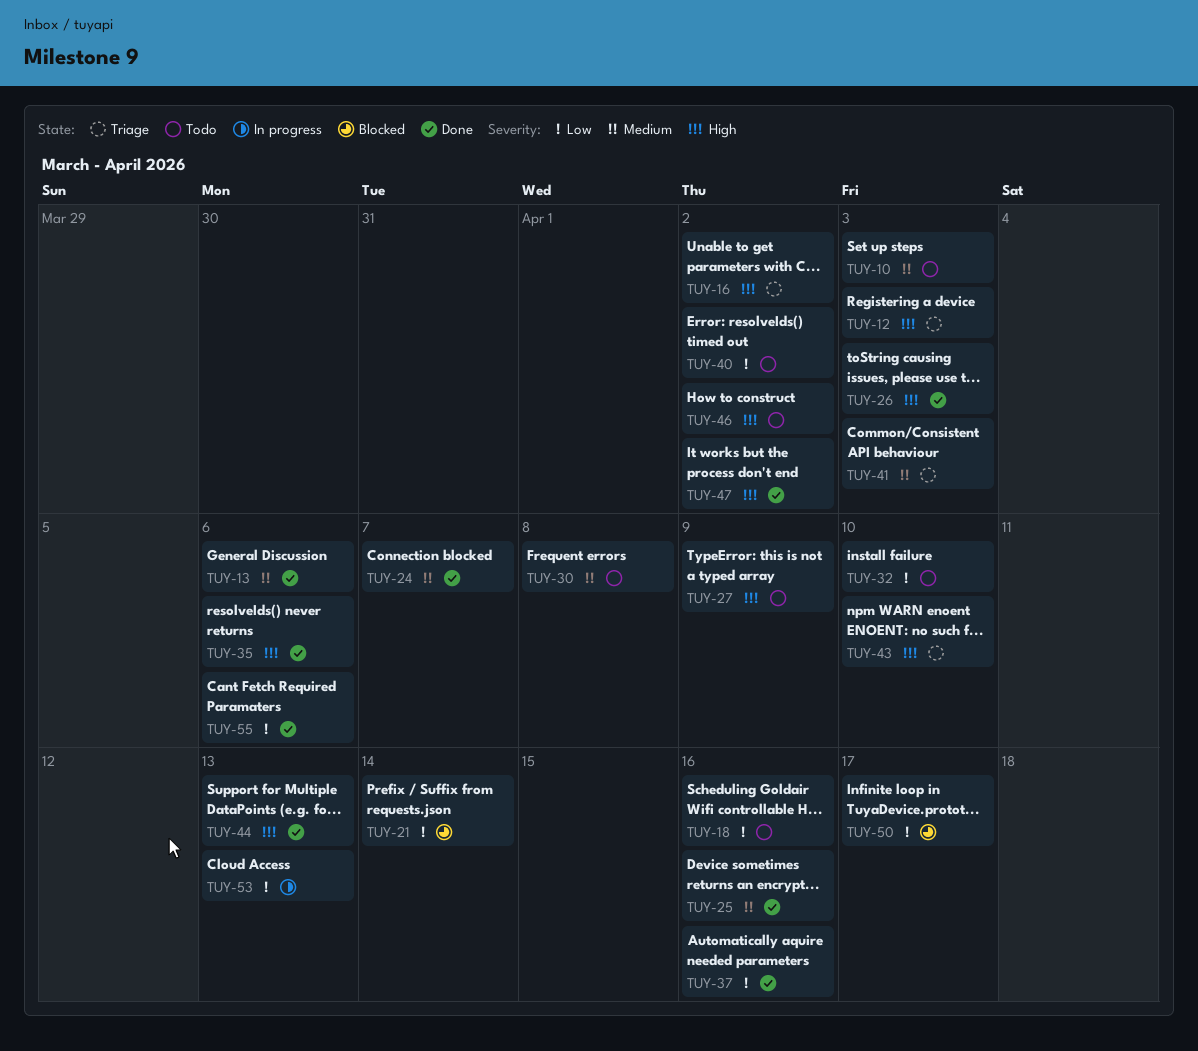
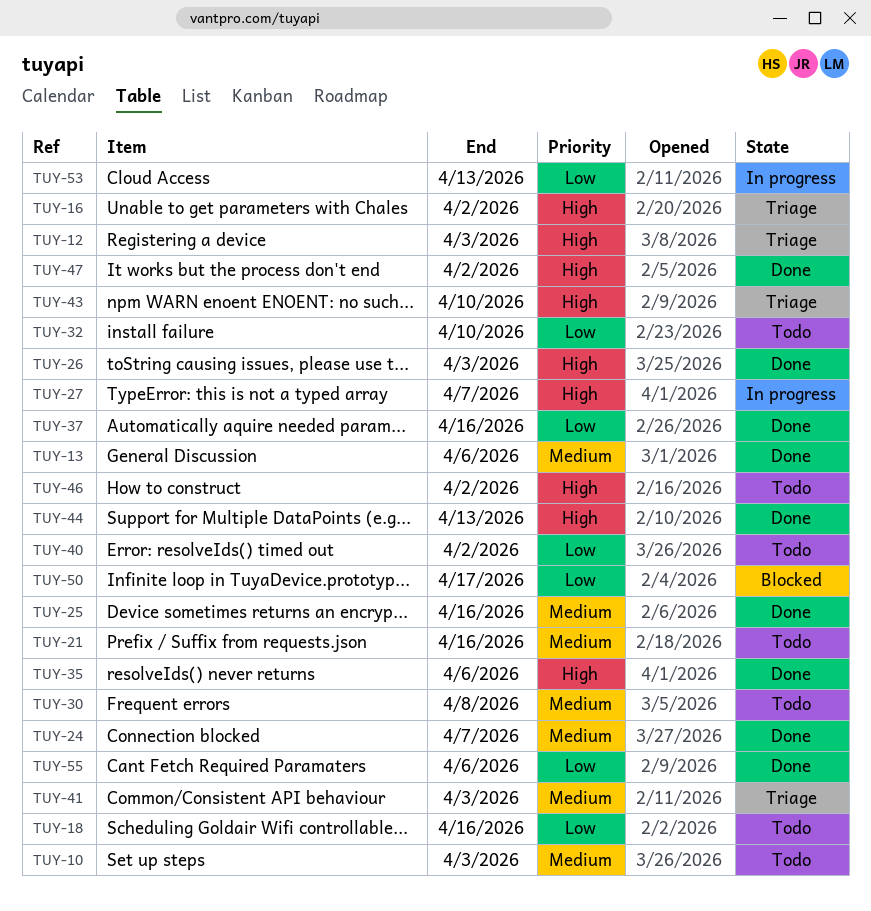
TUY-21, status: Blocked -> Todo
TUY-21, priority: Low -> Medium
TUY-21, due: Apr 14 -> Apr 16
TUY-27, status: Todo -> In progress
TUY-27, due: Apr 9 -> Apr 7

